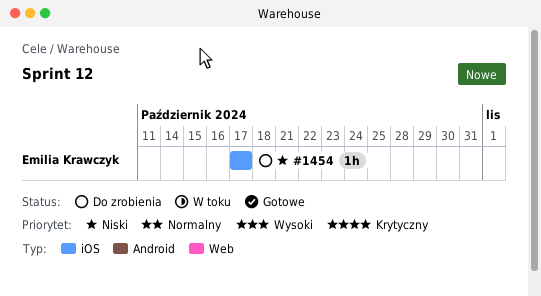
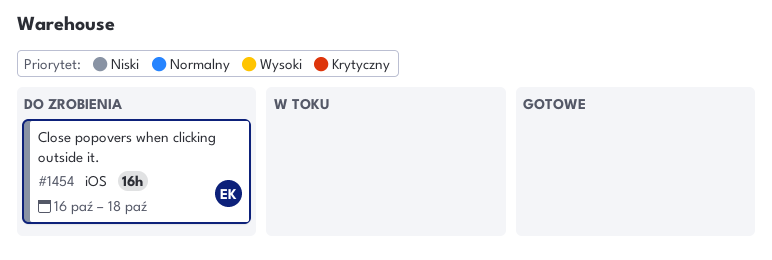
#1454, estimate: 1h -> 16h
#1454, start: Oct 17 -> Oct 16
#1454, due: Oct 17 -> Oct 18

